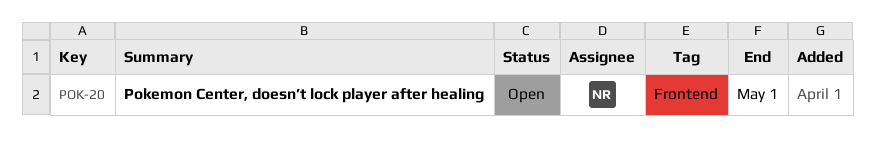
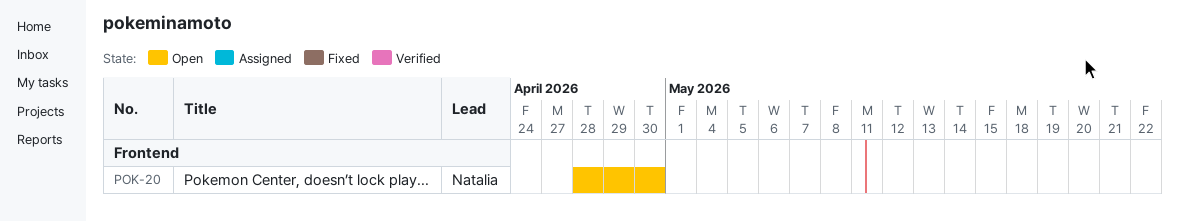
POK-20, due: May 1 -> Apr 30

